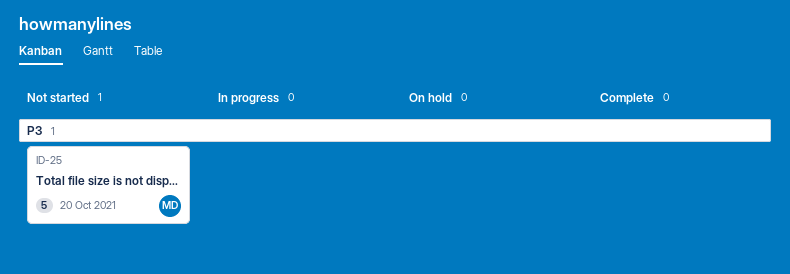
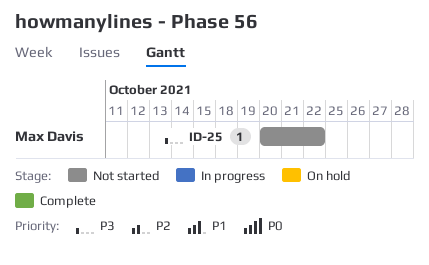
ID-25, estimate: 5 -> 1
ID-25, due: Oct 20 -> Oct 22

